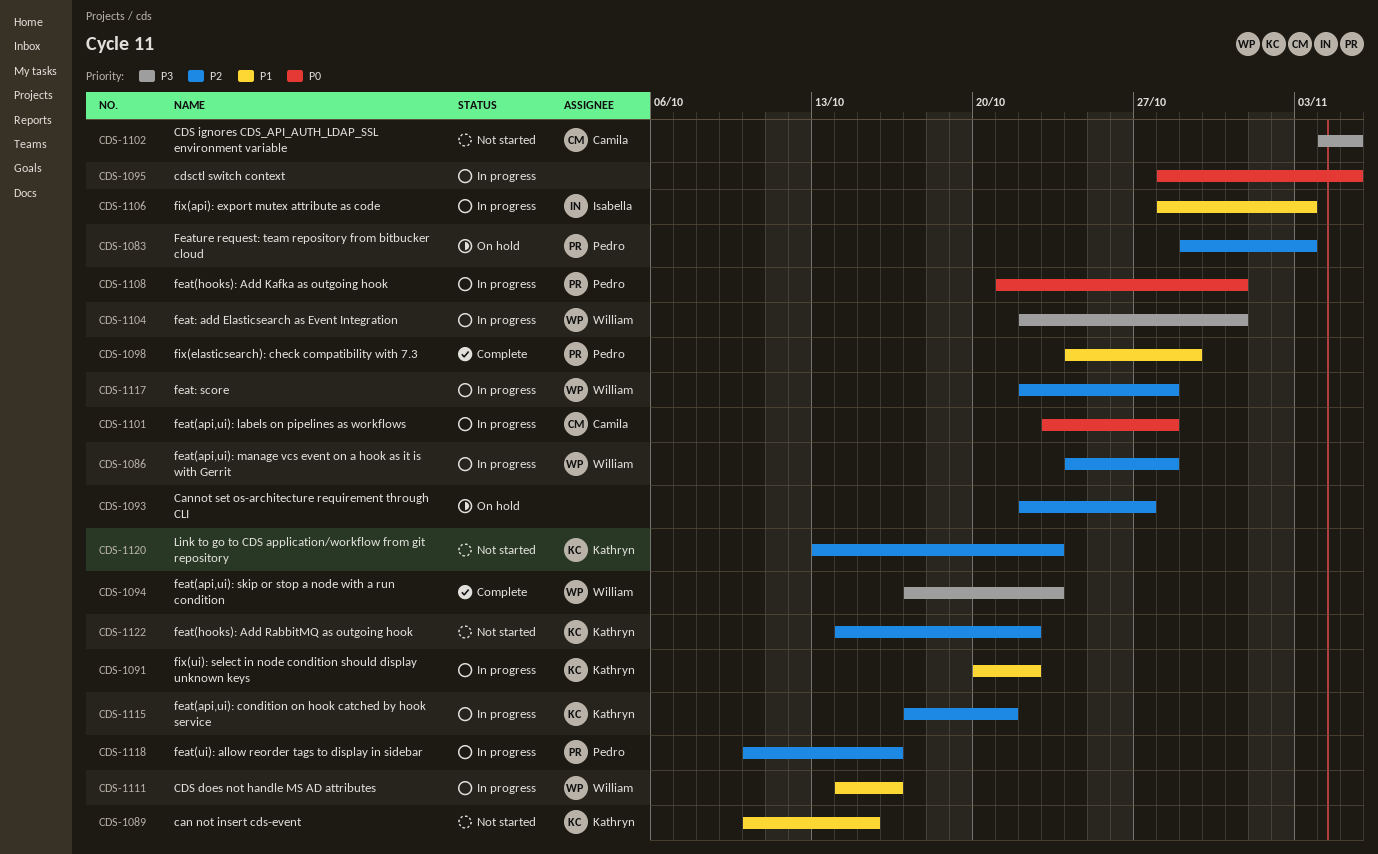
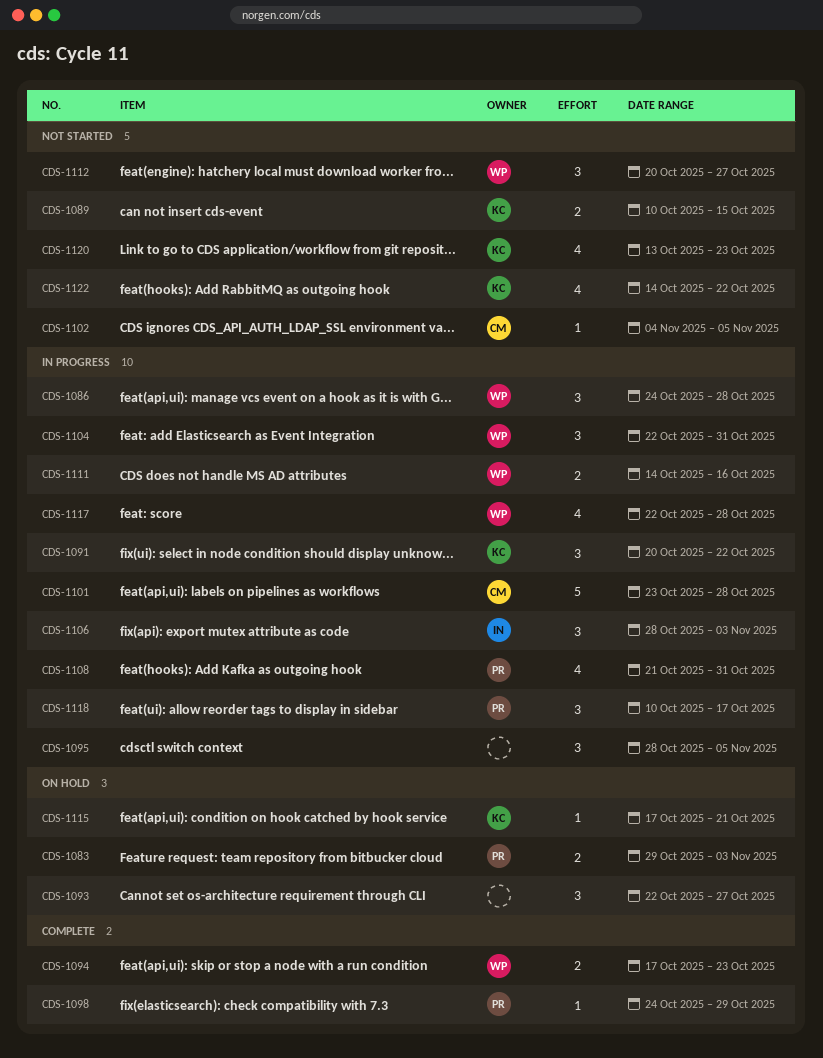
CDS-1112: none -> present
CDS-1115, status: In progress -> On hold
CDS-1118, due: Oct 16 -> Oct 17

